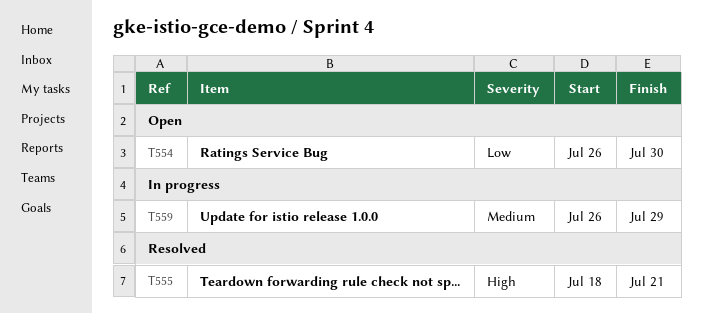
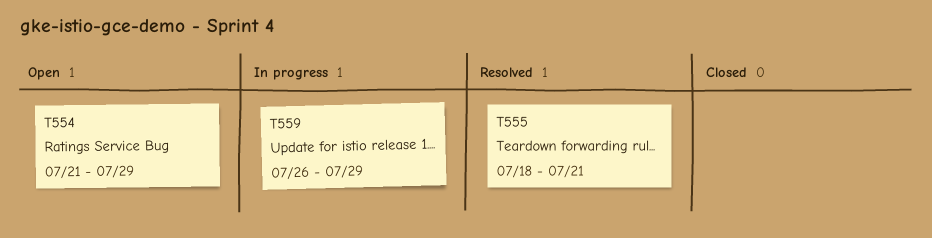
T554, start: Jul 26 -> Jul 21
T554, due: Jul 30 -> Jul 29

